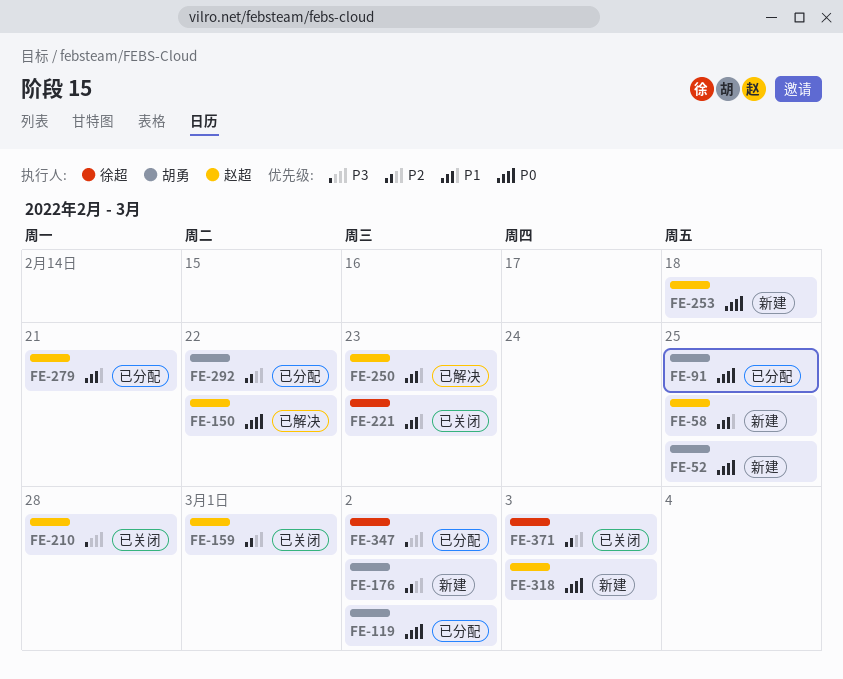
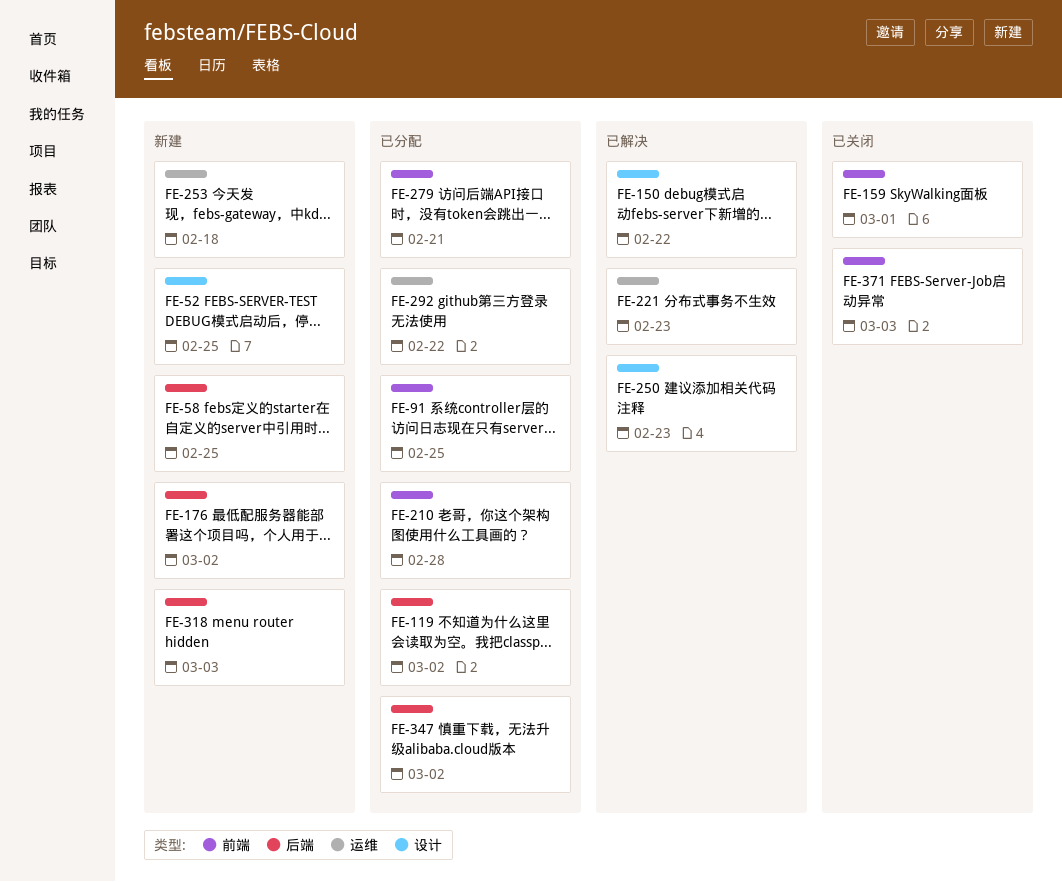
FE-210, status: 已关闭 -> 已分配
FE-221, status: 已关闭 -> 已解决

